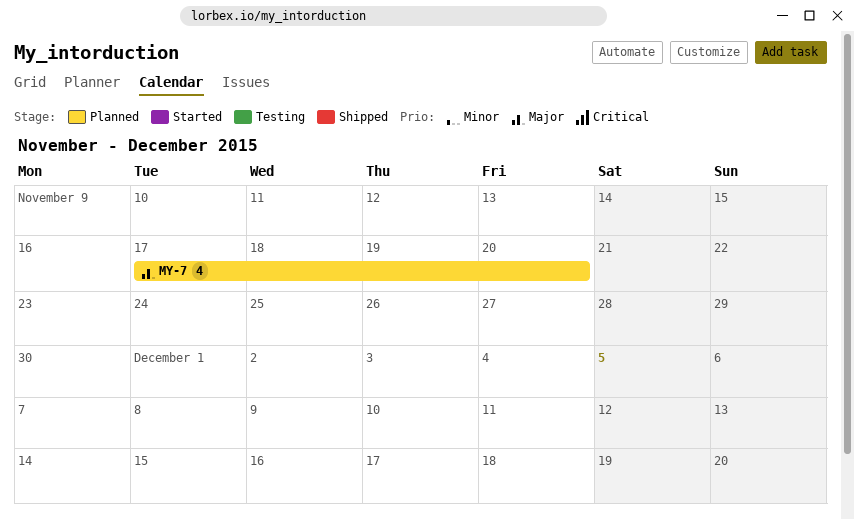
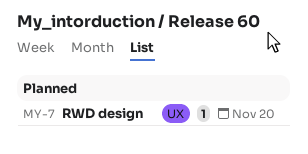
MY-7, estimate: 4 -> 1

